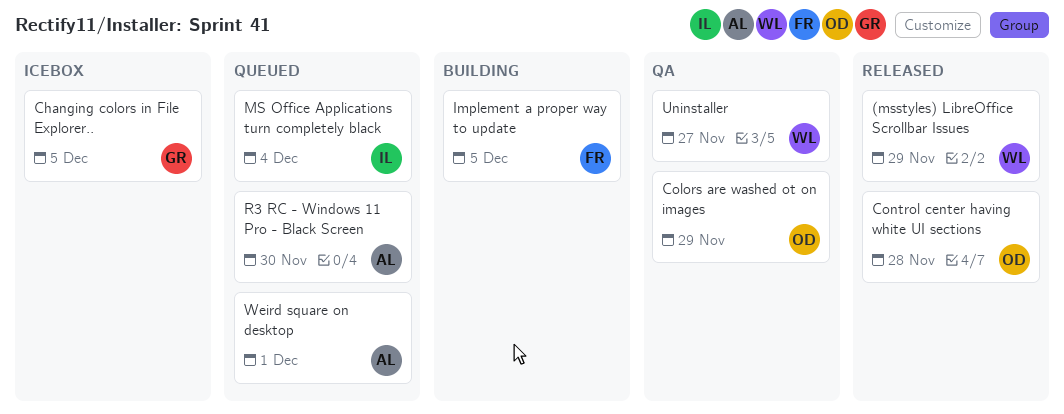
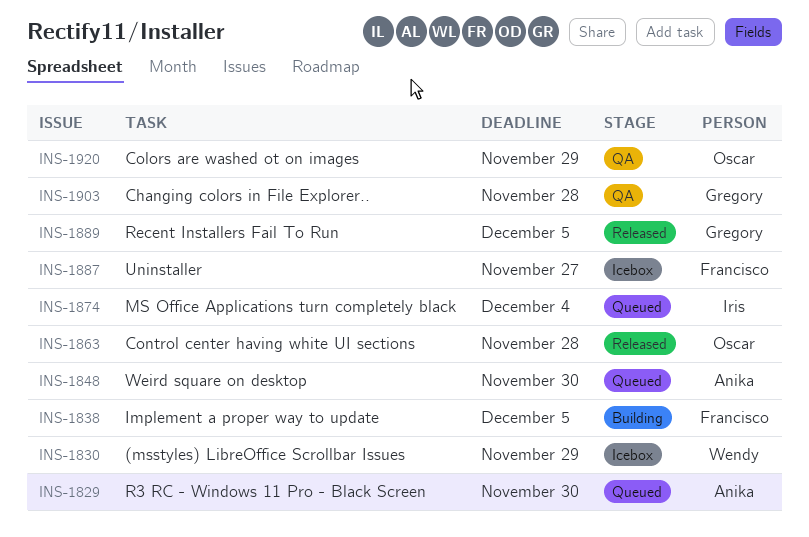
(msstyles) LibreOffice Scrollbar Issues, status: Released -> Icebox
Changing colors in File Explorer.., status: Icebox -> QA
Changing colors in File Explorer.., due: Dec 5 -> Nov 28
Recent Installers Fail To Run: none -> present
Uninstaller, status: QA -> Icebox
Uninstaller, owner: Wendy -> Francisco
Weird square on desktop, due: Dec 1 -> Nov 30

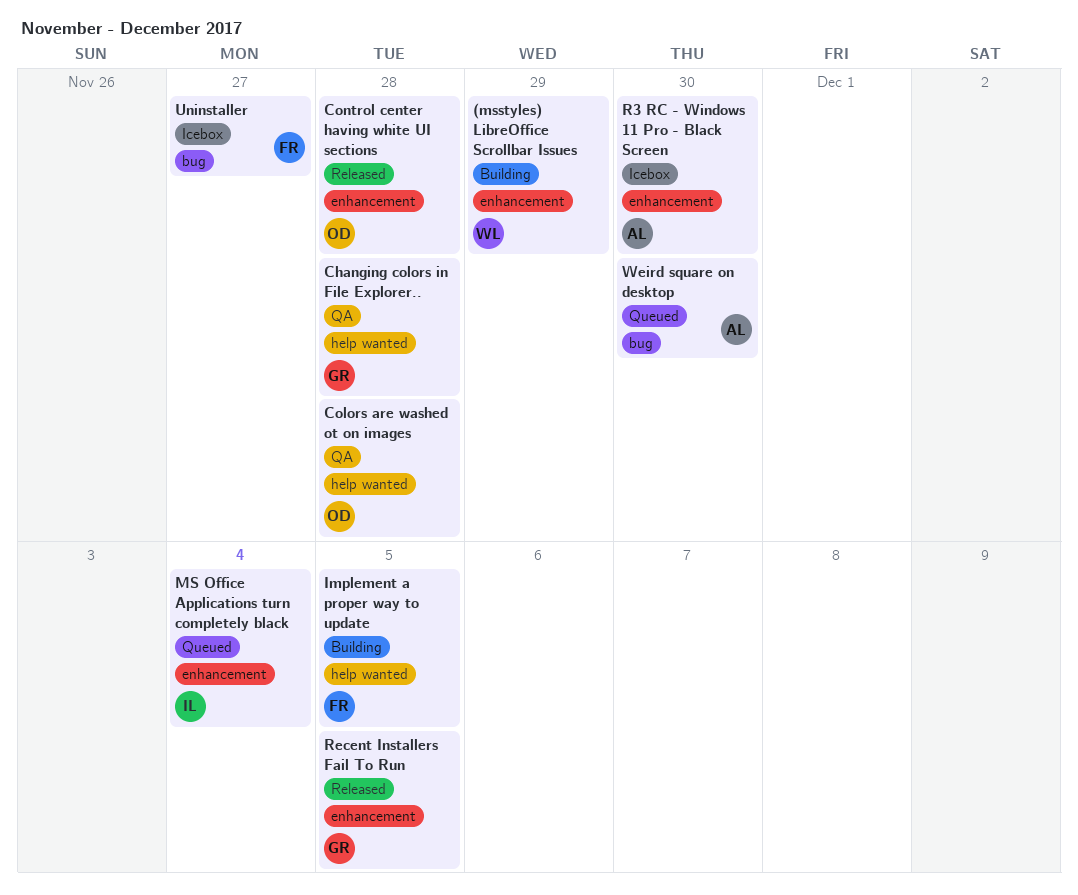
(msstyles) LibreOffice Scrollbar Issues, status: Icebox -> Building
Colors are washed ot on images, due: Nov 29 -> Nov 28
R3 RC - Windows 11 Pro - Black Screen, status: Queued -> Icebox

